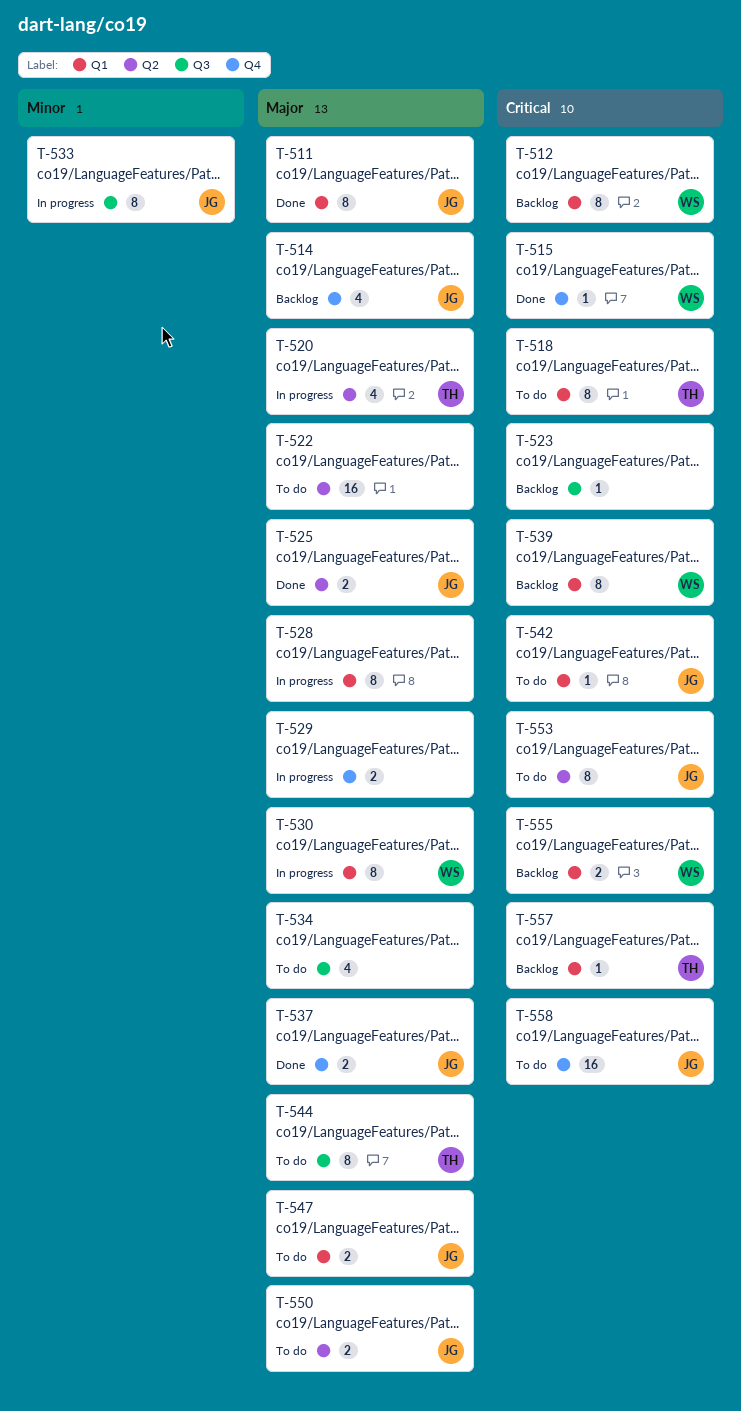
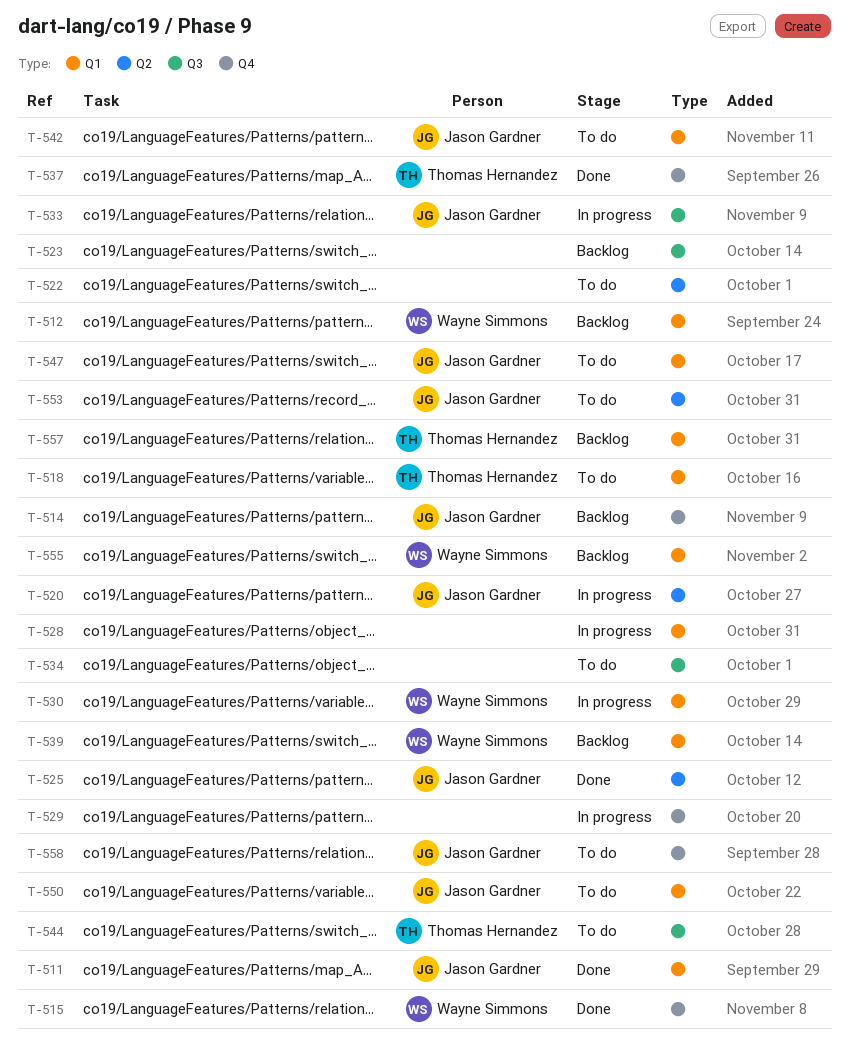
T-520, owner: Thomas Hernandez -> Jason Gardner
T-537, owner: Jason Gardner -> Thomas Hernandez
T-550, label: Q2 -> Q1

